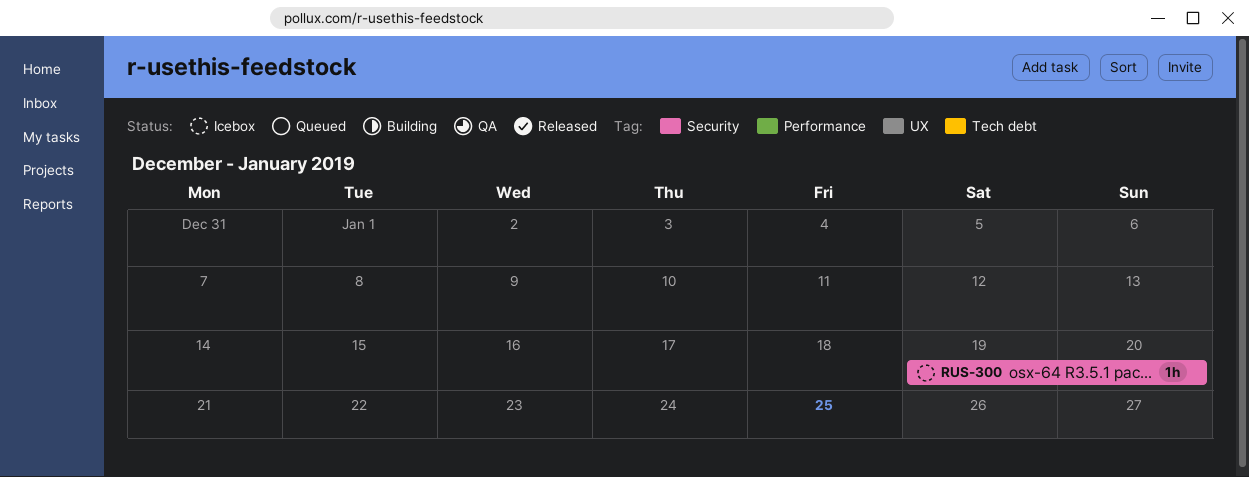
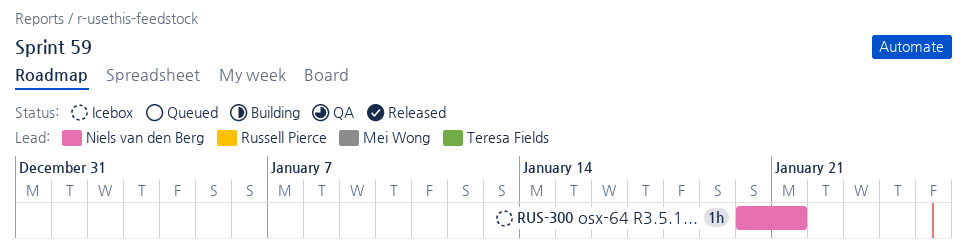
RUS-300, start: Jan 19 -> Jan 20
RUS-300, due: Jan 20 -> Jan 21

